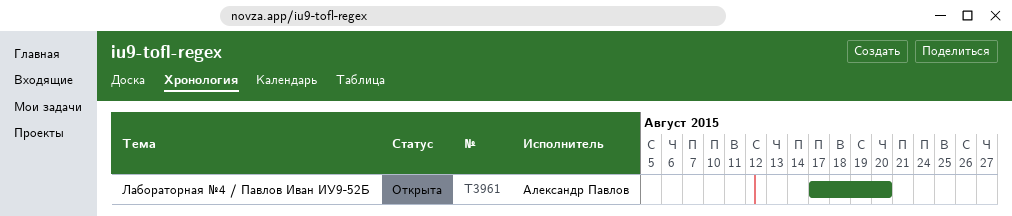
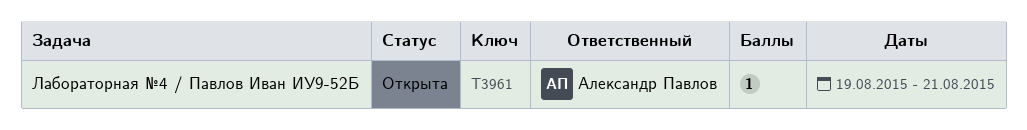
T3961, start: Aug 17 -> Aug 19
T3961, due: Aug 20 -> Aug 21

